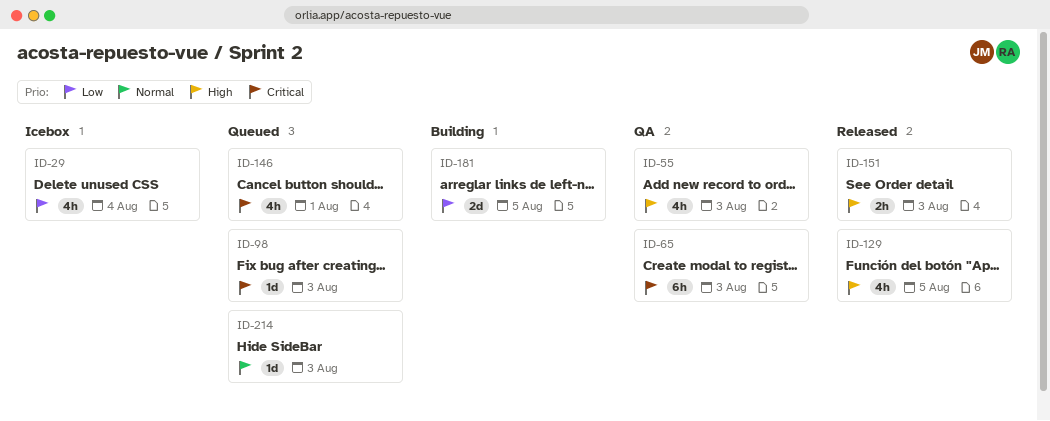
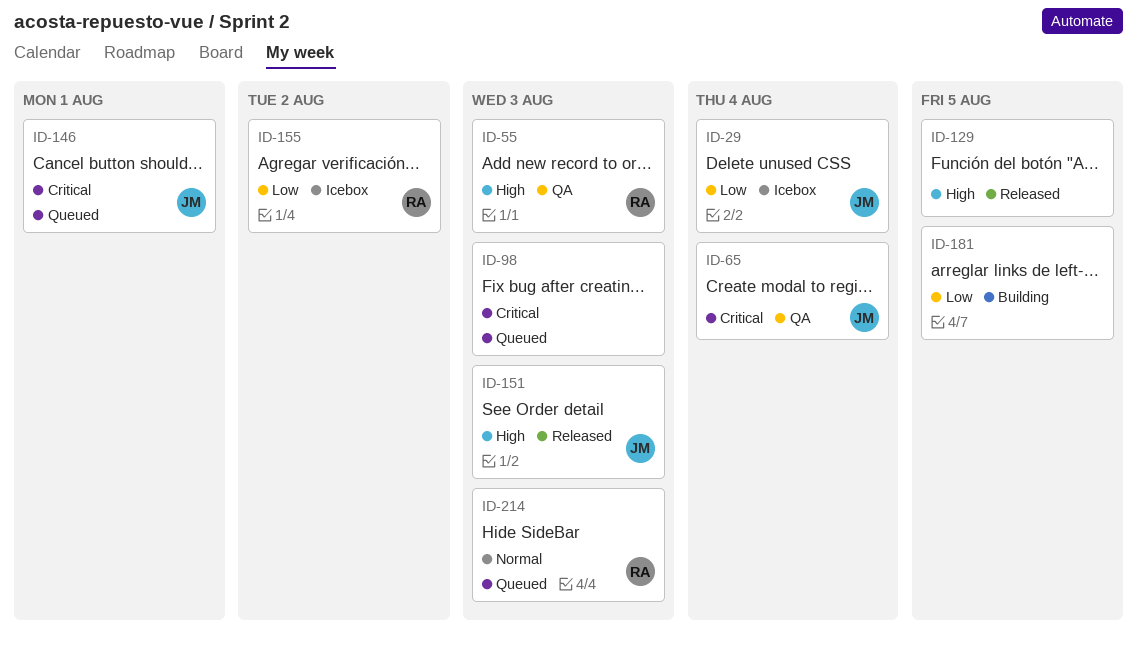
ID-65, due: Aug 3 -> Aug 4
ID-155: none -> present

